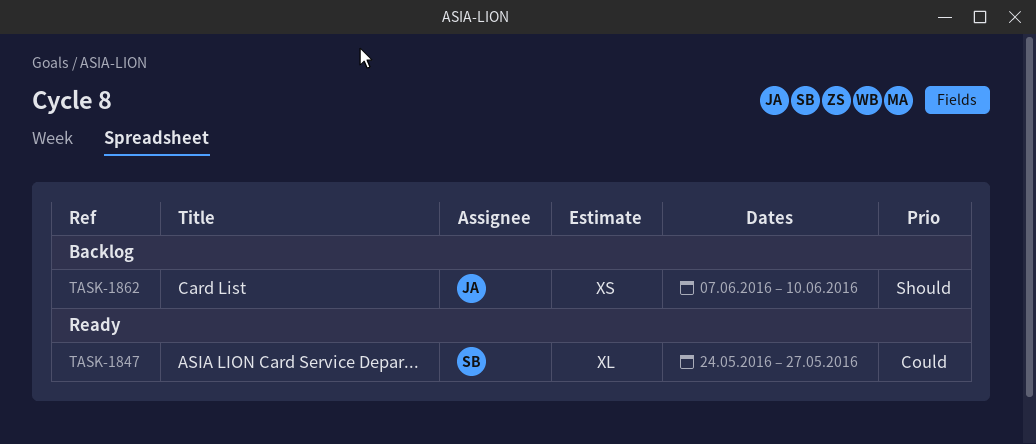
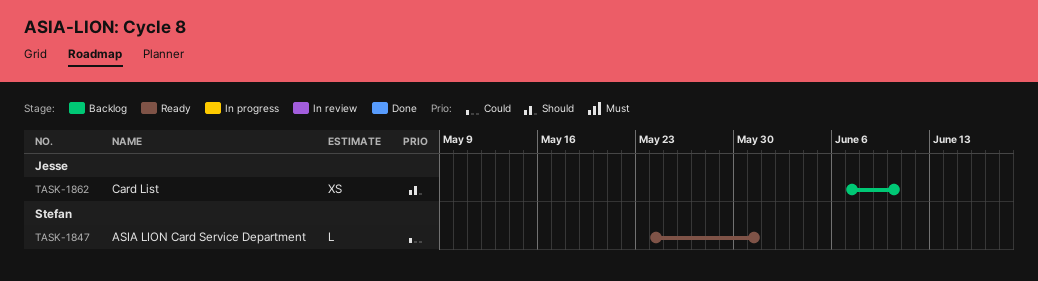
TASK-1847, estimate: XL -> L
TASK-1847, due: May 27 -> May 31

